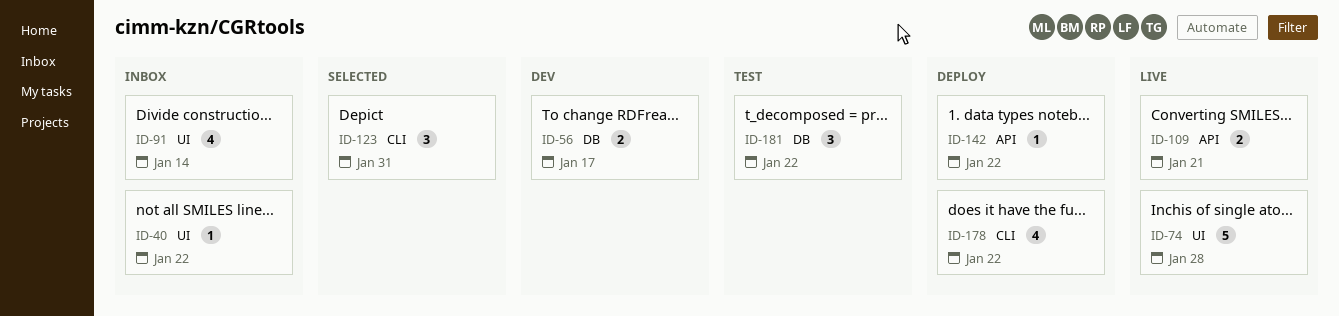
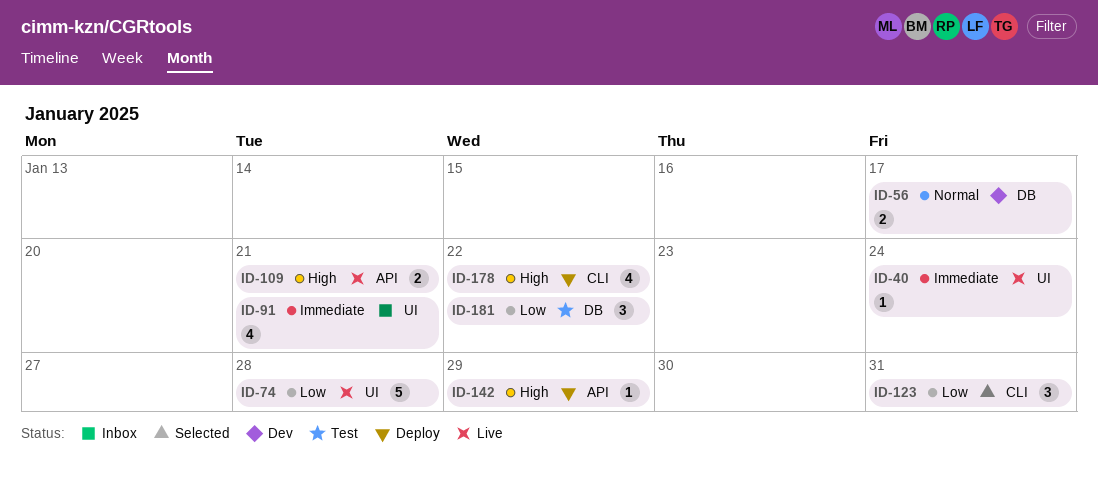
ID-40, status: Inbox -> Live
ID-40, due: Jan 22 -> Jan 24
ID-91, due: Jan 14 -> Jan 21
ID-142, due: Jan 22 -> Jan 29

